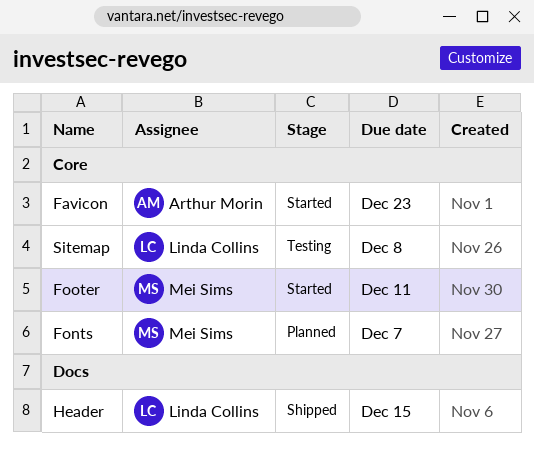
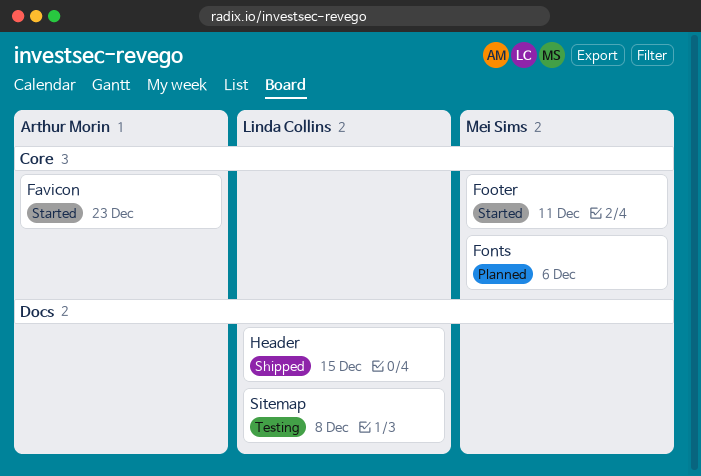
Fonts, due: Dec 7 -> Dec 6
Sitemap, label: Core -> Docs

